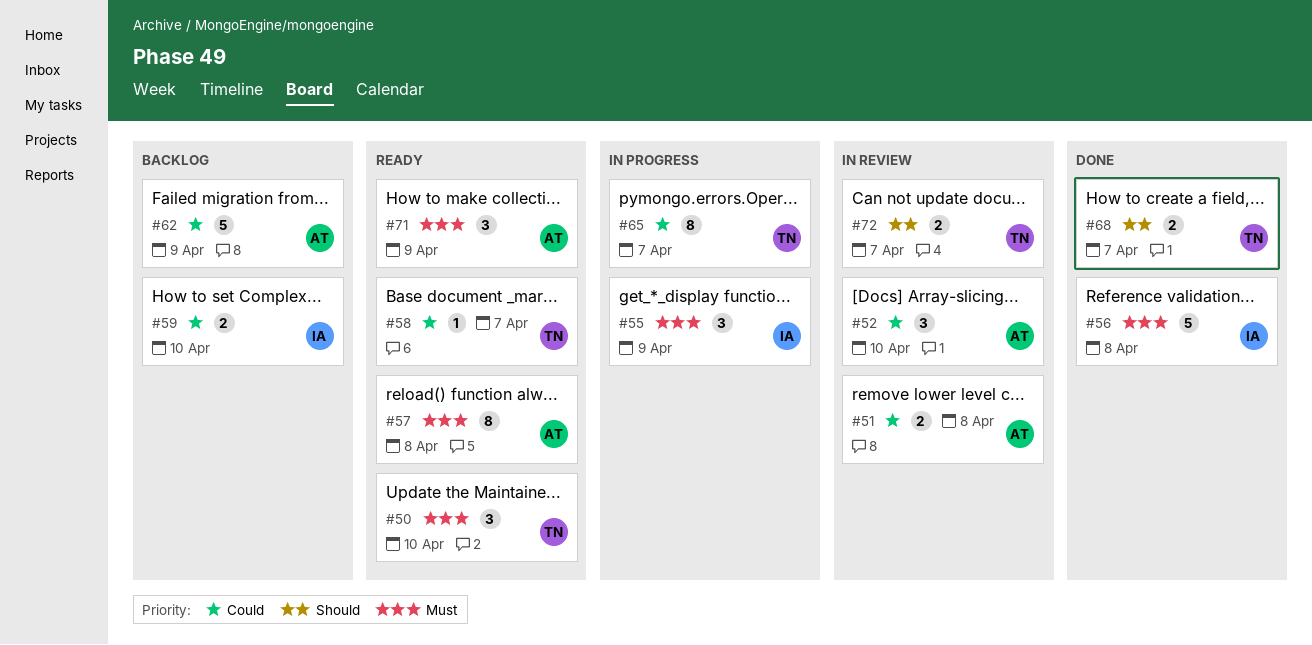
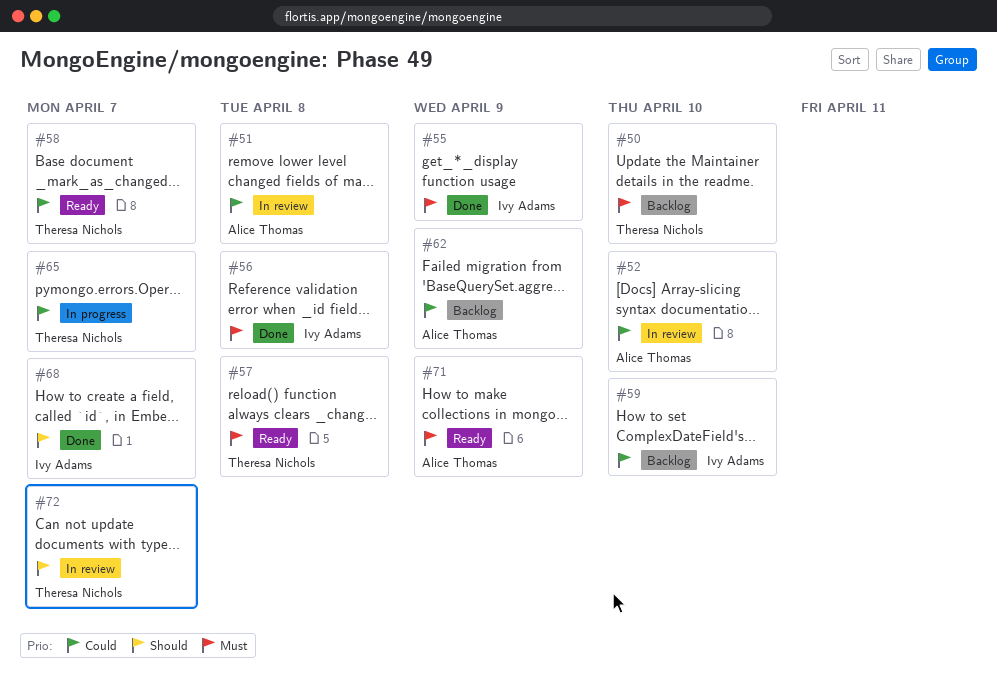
#50, status: Ready -> Backlog
#55, status: In progress -> Done
#57, owner: Alice Thomas -> Theresa Nichols
#68, owner: Theresa Nichols -> Ivy Adams

